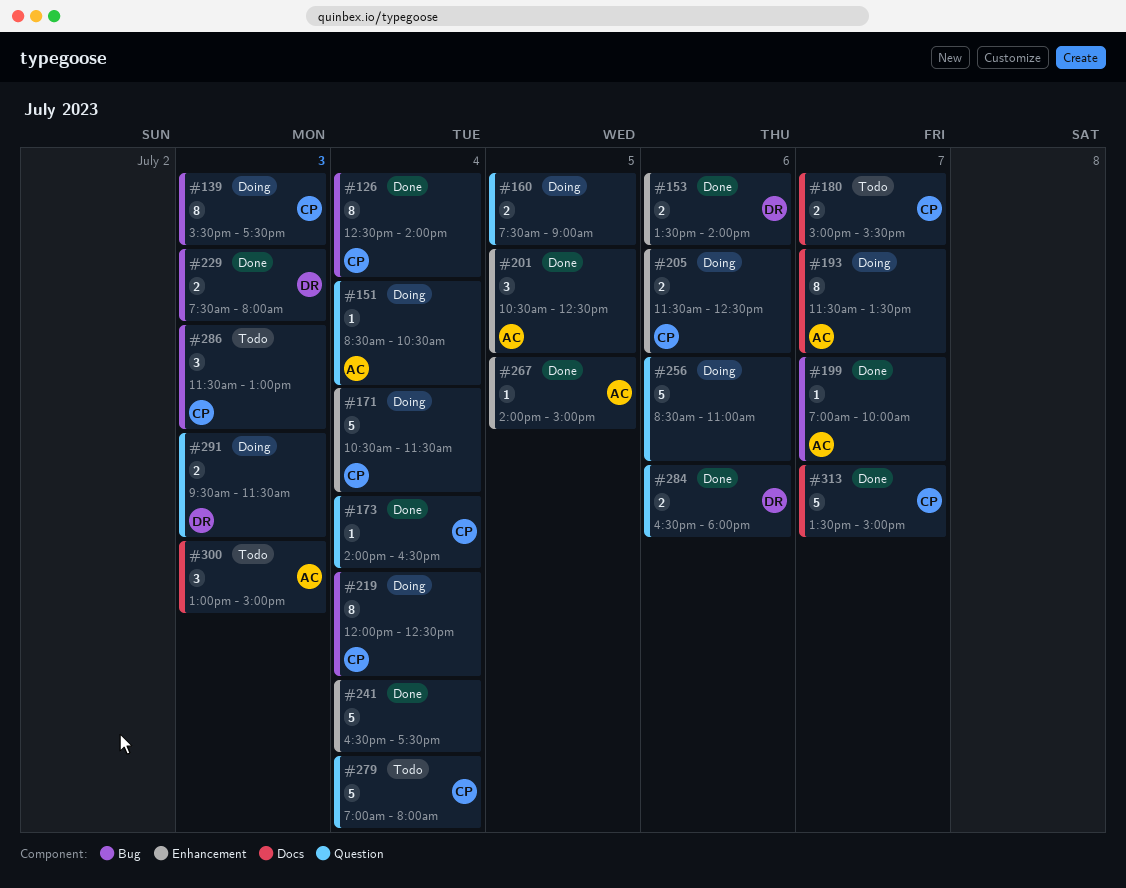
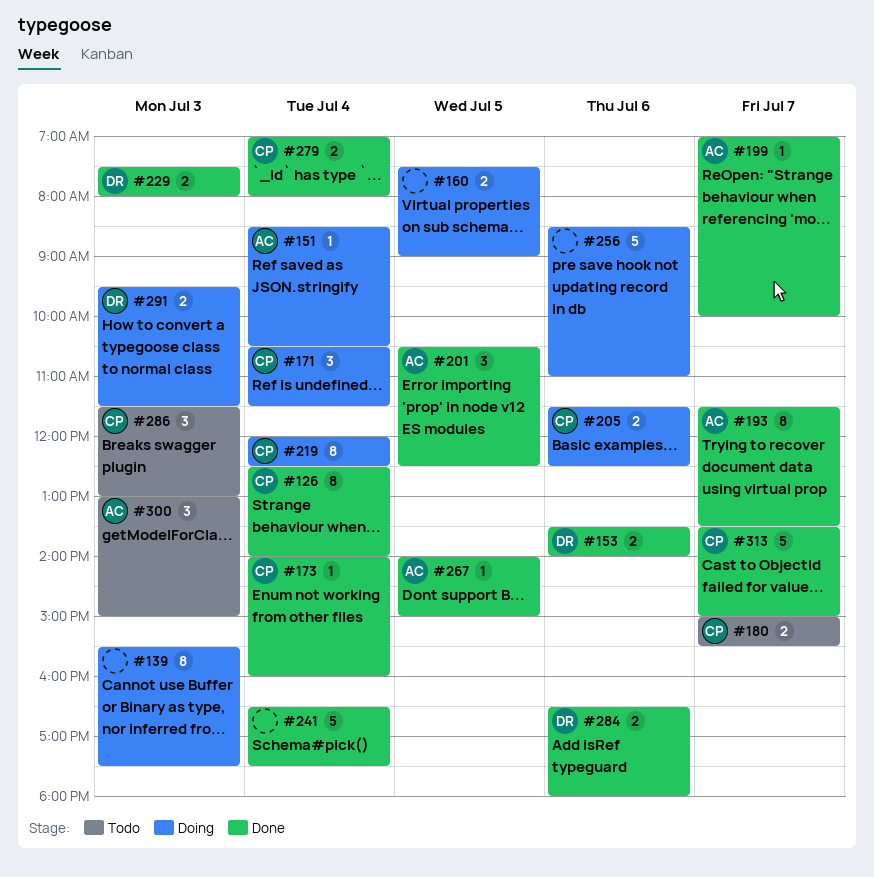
#139, owner: CP -> none
#171, estimate: 5 -> 3
#173, ends: 16:30 -> 16:00
#193, status: Doing -> Done
#279, status: Todo -> Done
#279, estimate: 5 -> 2

